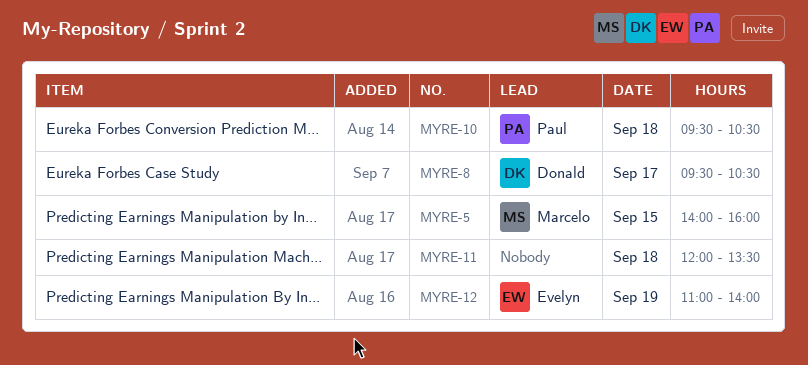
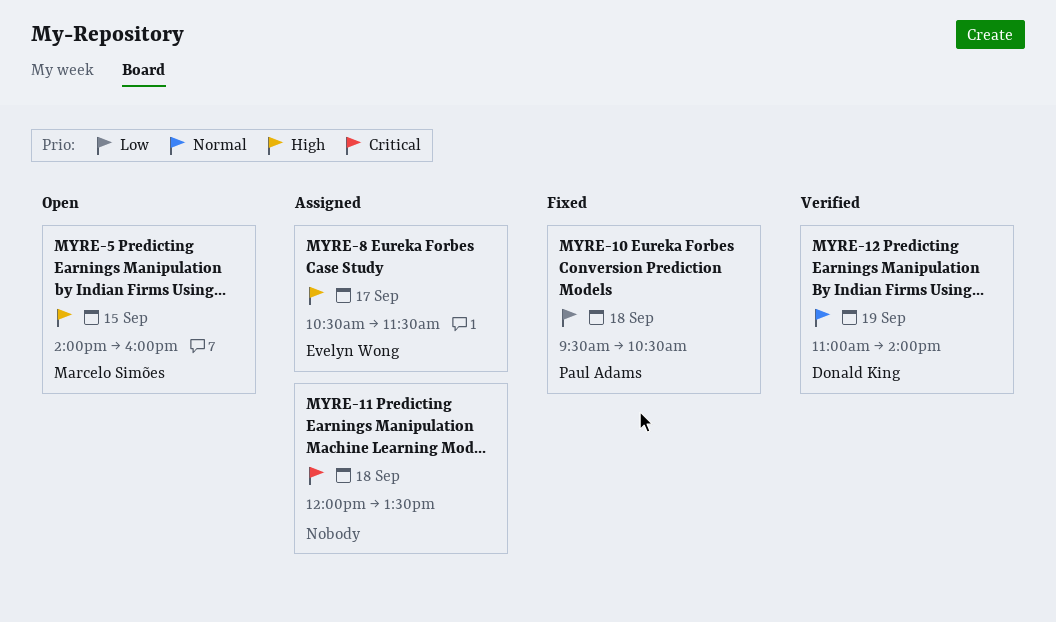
MYRE-8, owner: Donald King -> Evelyn Wong
MYRE-8, begins: 09:30 -> 10:30
MYRE-8, ends: 10:30 -> 11:30
MYRE-12, owner: Evelyn Wong -> Donald King

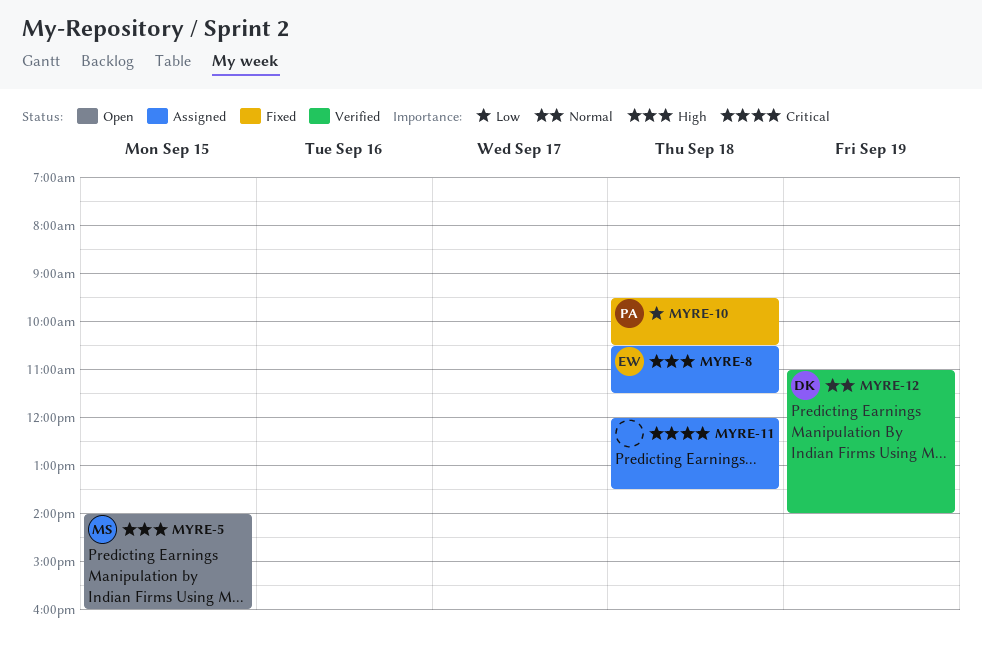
MYRE-8, day: Sep 17 -> Sep 18

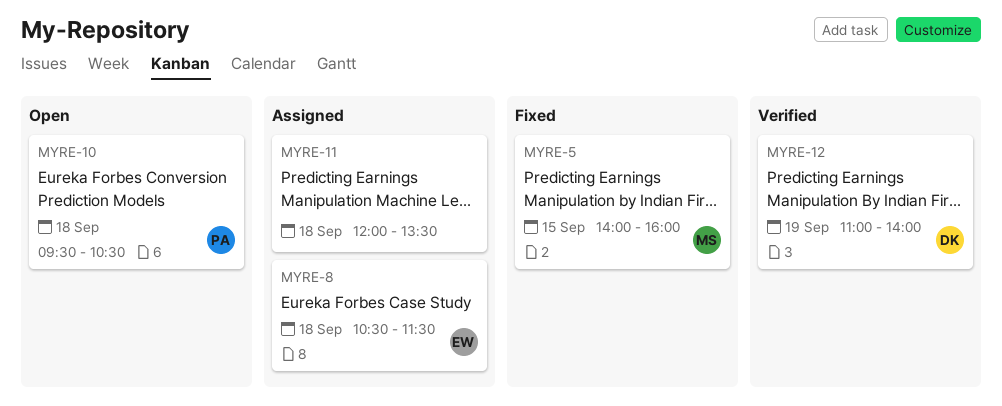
MYRE-5, status: Open -> Fixed
MYRE-10, status: Fixed -> Open

